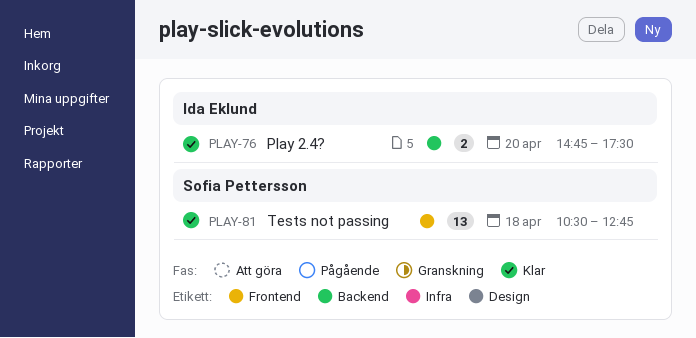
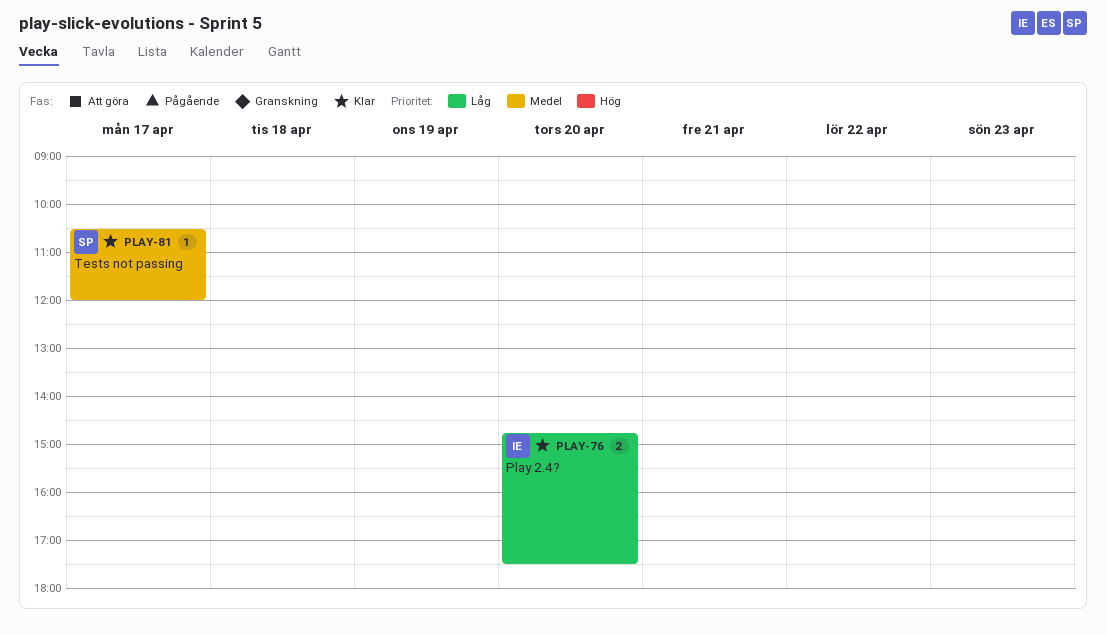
PLAY-81, estimate: 13 -> 1
PLAY-81, day: Apr 18 -> Apr 17
PLAY-81, ends: 12:45 -> 12:00

